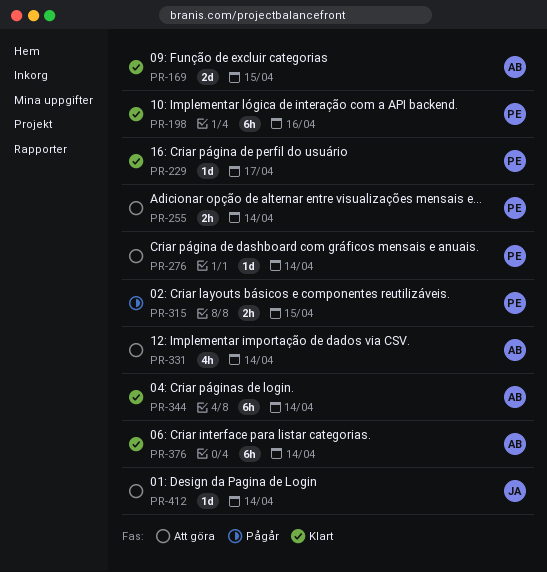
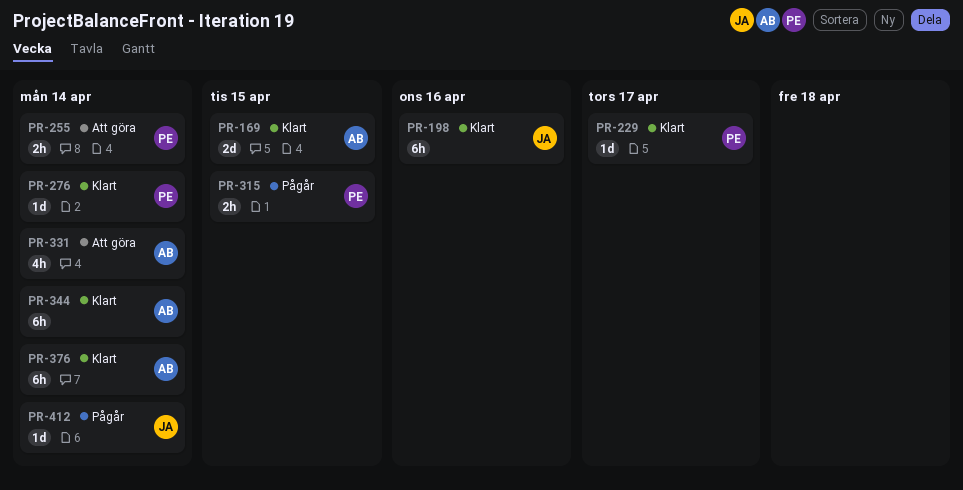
PR-198, owner: PE -> JA
PR-276, status: Att göra -> Klart
PR-412, status: Att göra -> Pågår

